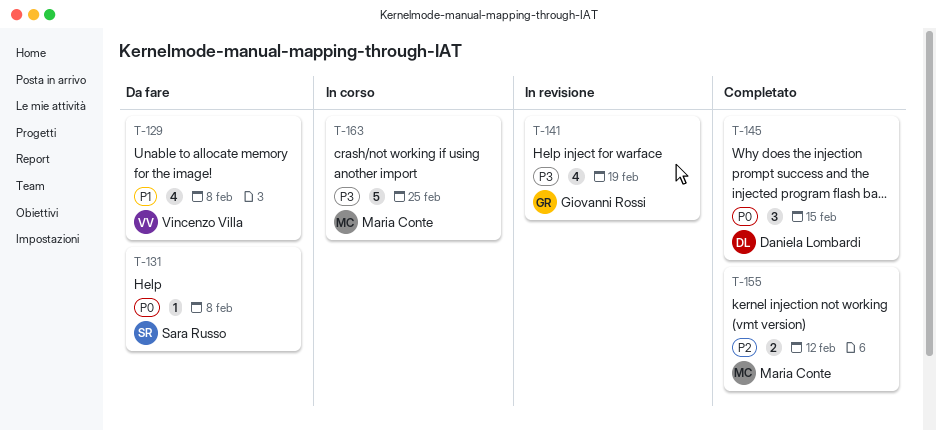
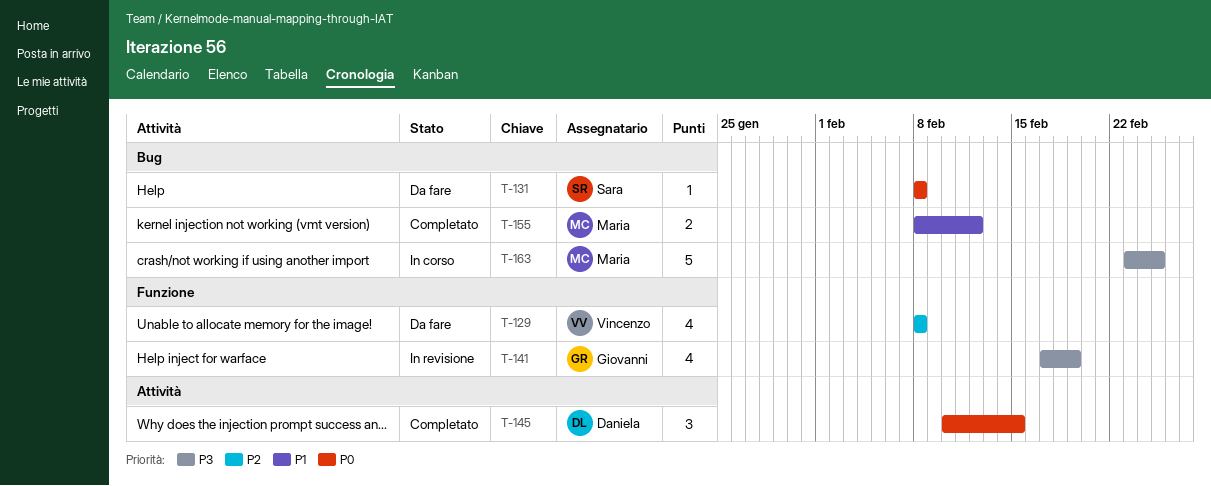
T-129, priority: P1 -> P2
T-155, priority: P2 -> P1

